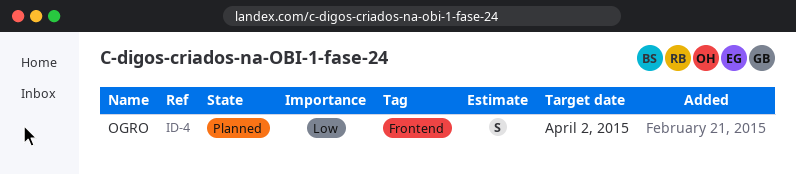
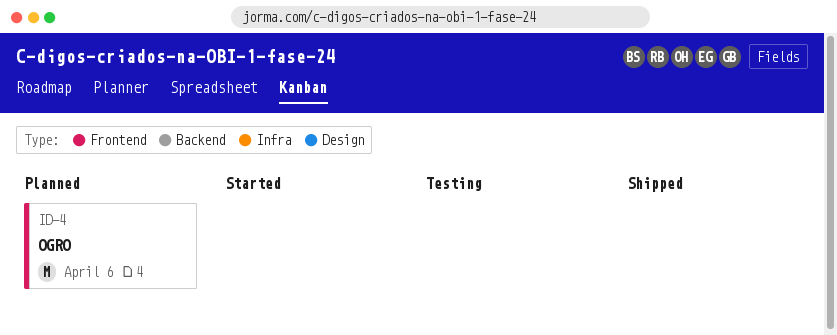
ID-4, estimate: S -> M
ID-4, due: Apr 2 -> Apr 6

